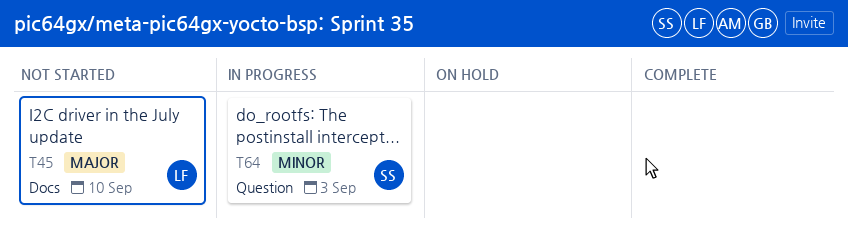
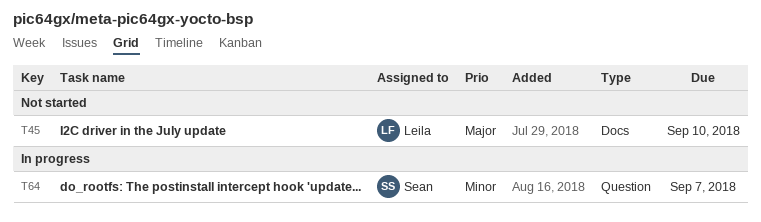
T64, due: Sep 3 -> Sep 7

